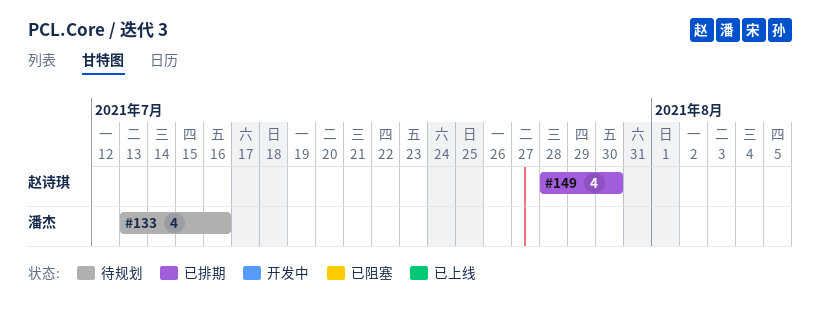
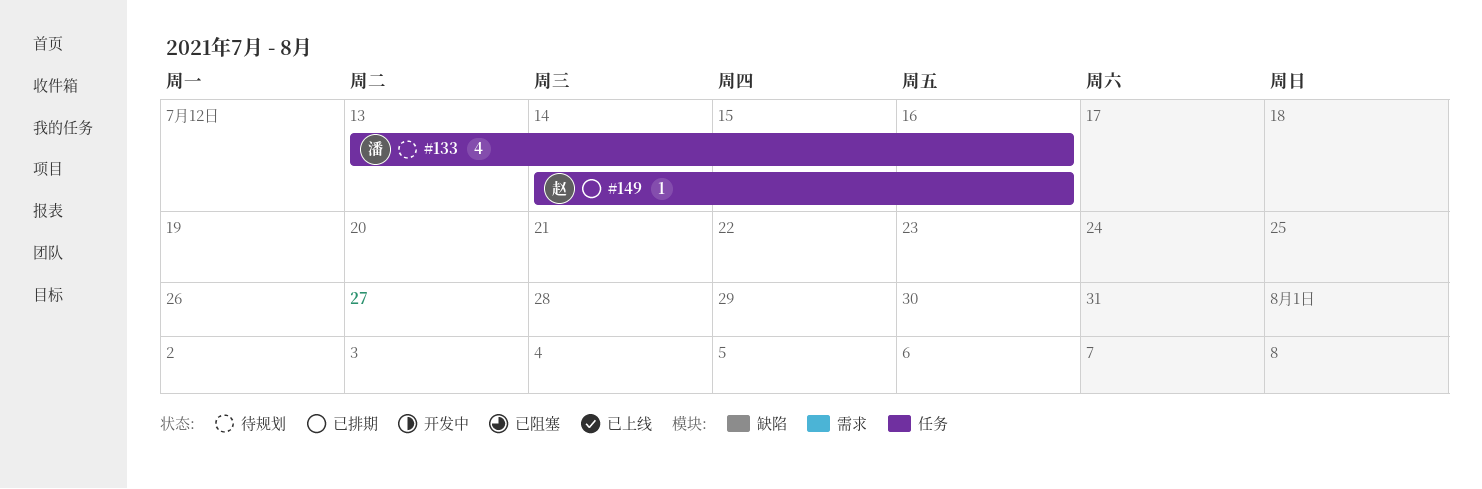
#149, estimate: 4 -> 1
#149, start: Jul 28 -> Jul 14
#149, due: Jul 30 -> Jul 16

